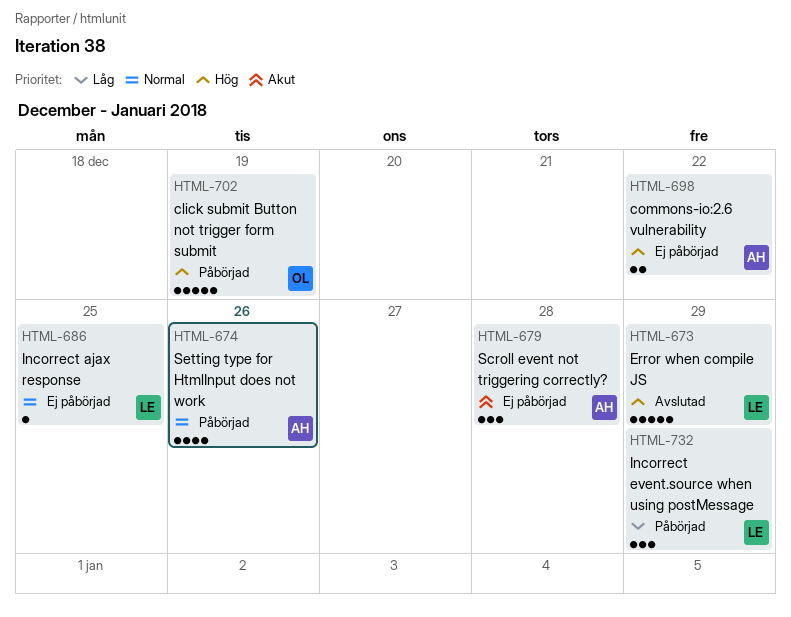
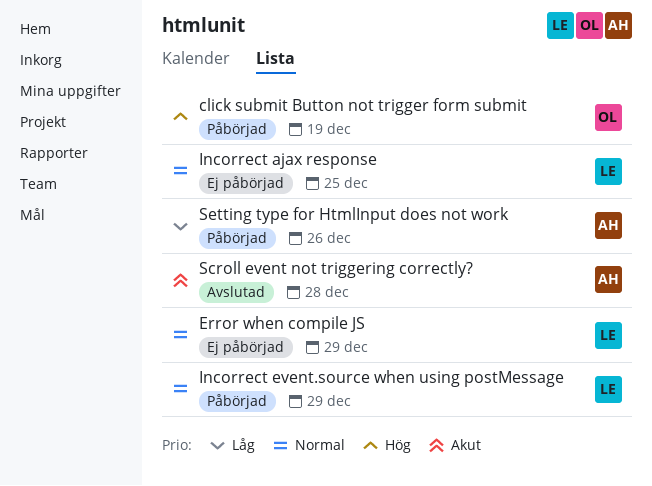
commons-io:2.6 vulnerability: present -> none
Error when compile JS, status: Avslutad -> Ej påbörjad
Error when compile JS, priority: Hög -> Normal
Incorrect event.source when using postMessage, priority: Låg -> Normal
Scroll event not triggering correctly?, status: Ej påbörjad -> Avslutad
Setting type for HtmlInput does not work, priority: Normal -> Låg

